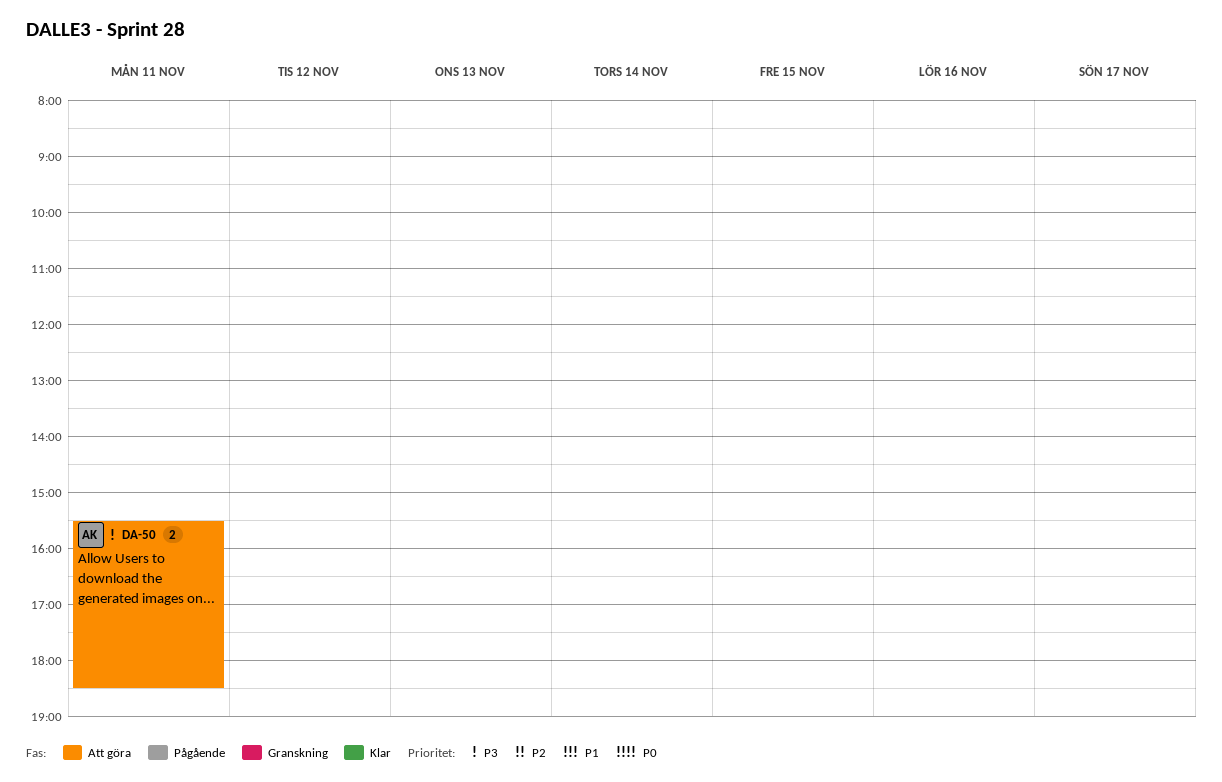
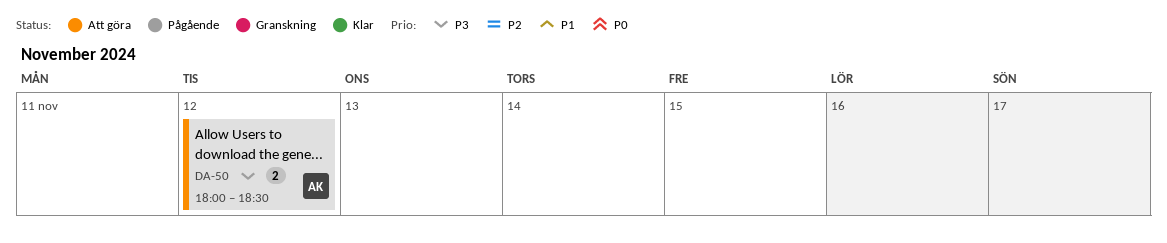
DA-50, day: Nov 11 -> Nov 12
DA-50, begins: 15:30 -> 18:00

